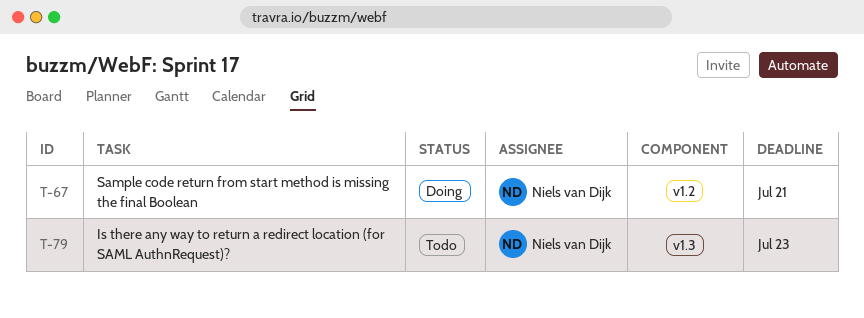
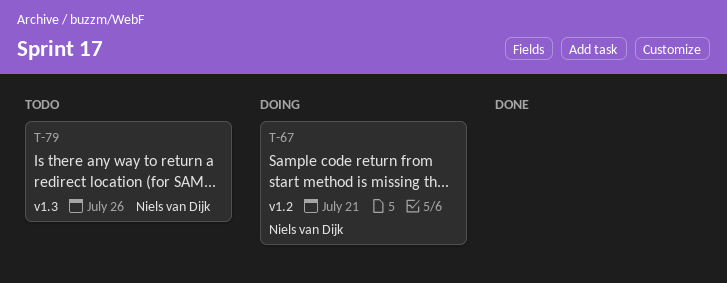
T-79, due: Jul 23 -> Jul 26

